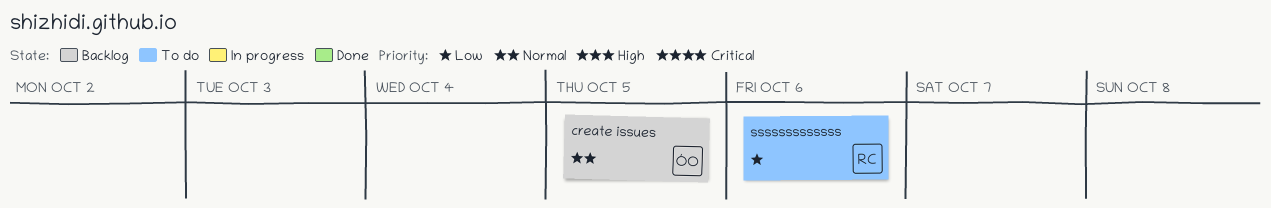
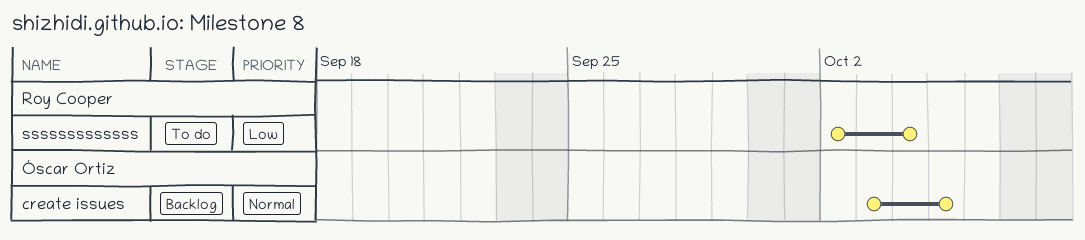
sssssssssssss, due: Oct 6 -> Oct 4

